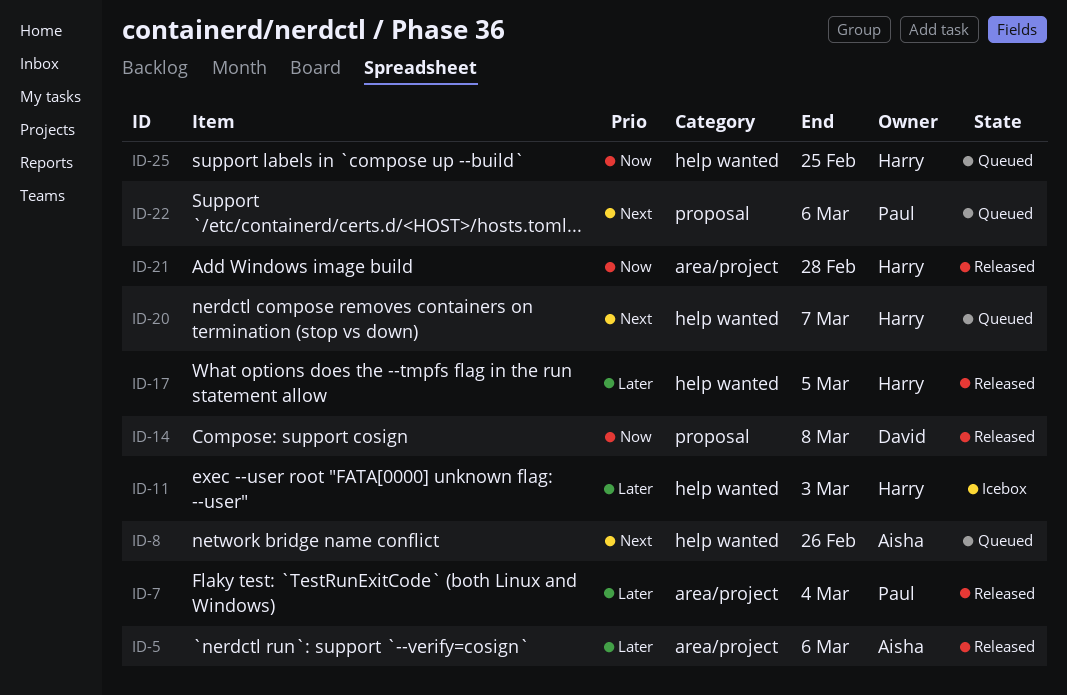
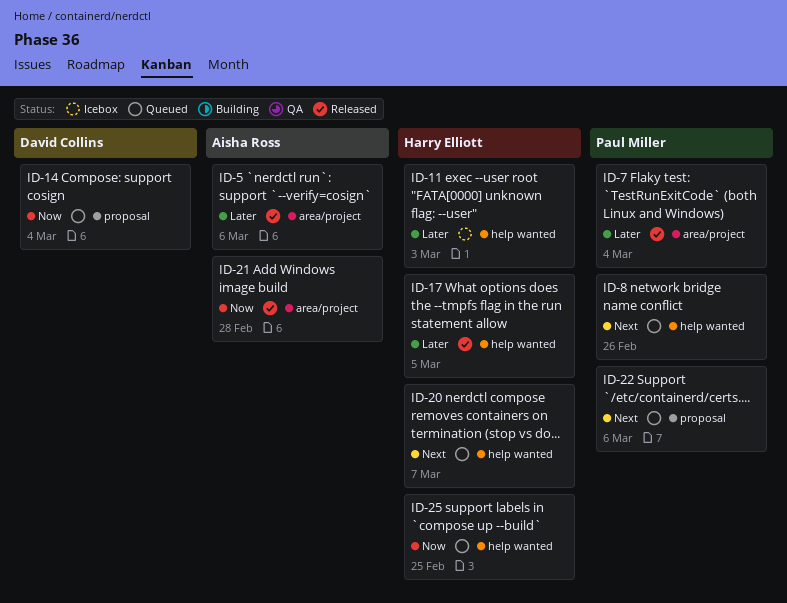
ID-8, owner: Aisha Ross -> Paul Miller
ID-14, status: Released -> Queued
ID-14, due: Mar 8 -> Mar 4
ID-21, owner: Harry Elliott -> Aisha Ross

